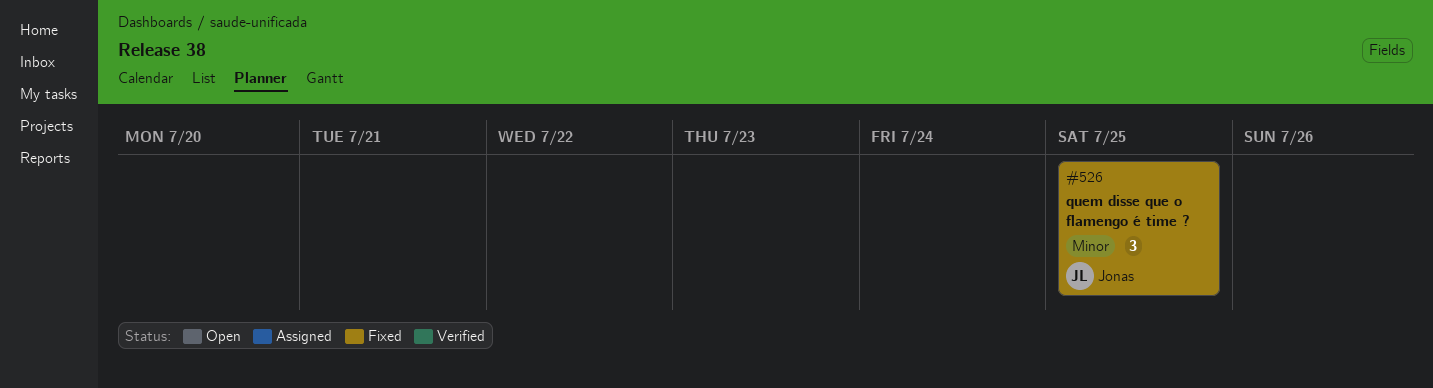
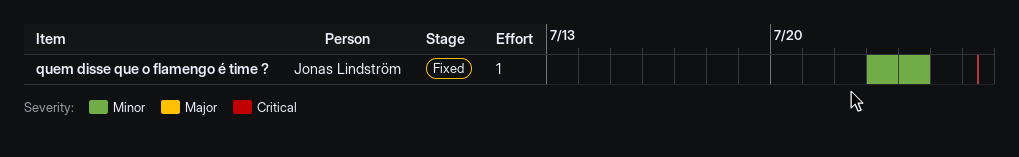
quem disse que o flamengo é time ?, estimate: 3 -> 1
quem disse que o flamengo é time ?, due: Jul 25 -> Jul 24

